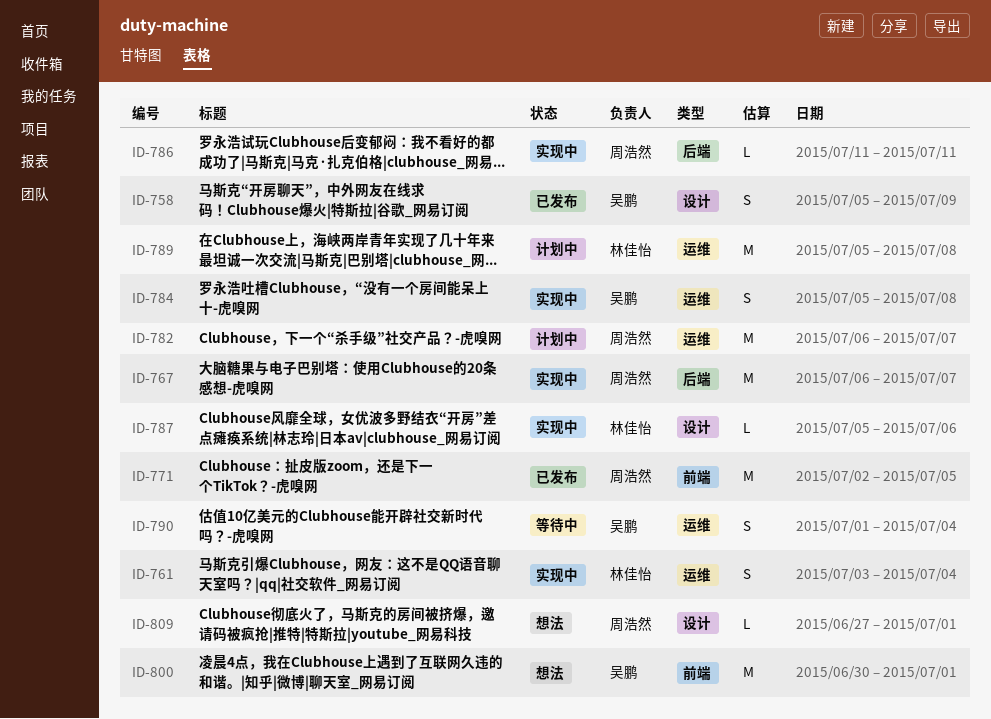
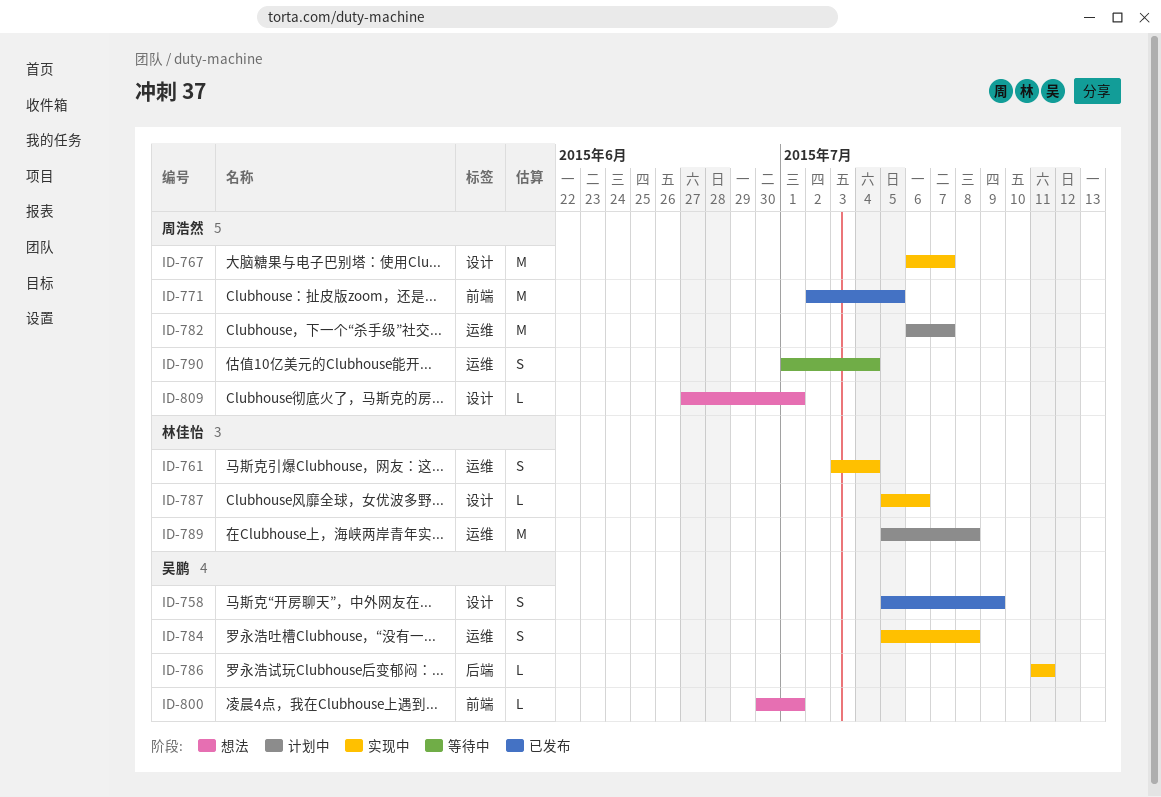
ID-767, label: 后端 -> 设计
ID-786, owner: 周浩然 -> 吴鹏
ID-790, owner: 吴鹏 -> 周浩然
ID-800, estimate: M -> L

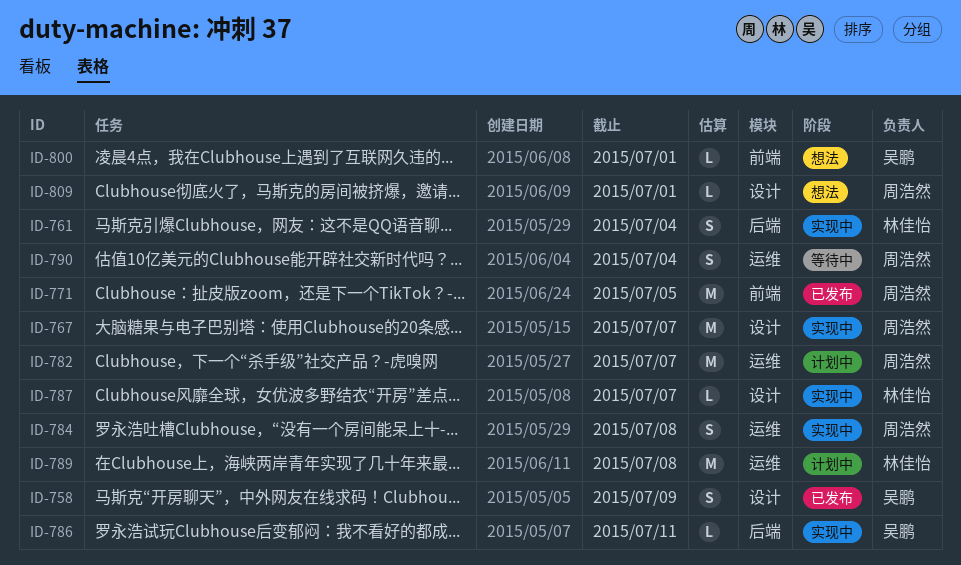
ID-761, label: 运维 -> 后端
ID-784, owner: 吴鹏 -> 周浩然
ID-787, due: Jul 6 -> Jul 7

